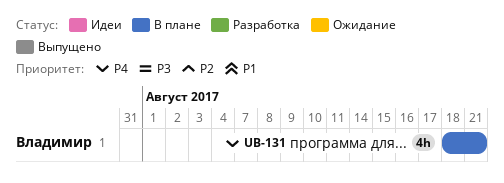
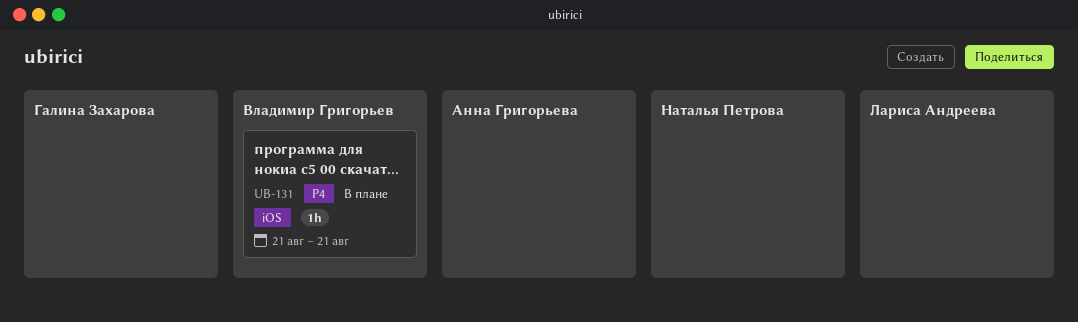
UB-131, estimate: 4h -> 1h
UB-131, start: Aug 18 -> Aug 21

